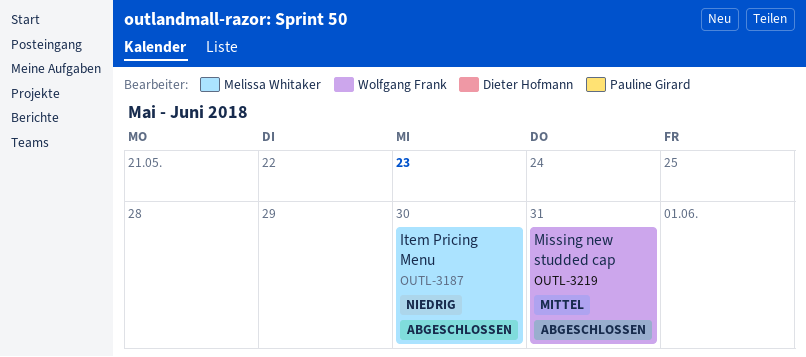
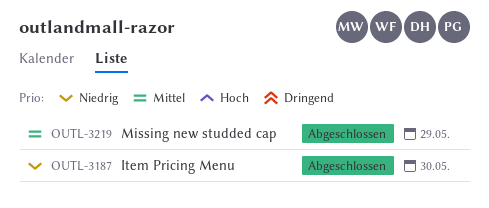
OUTL-3219, due: May 31 -> May 29

